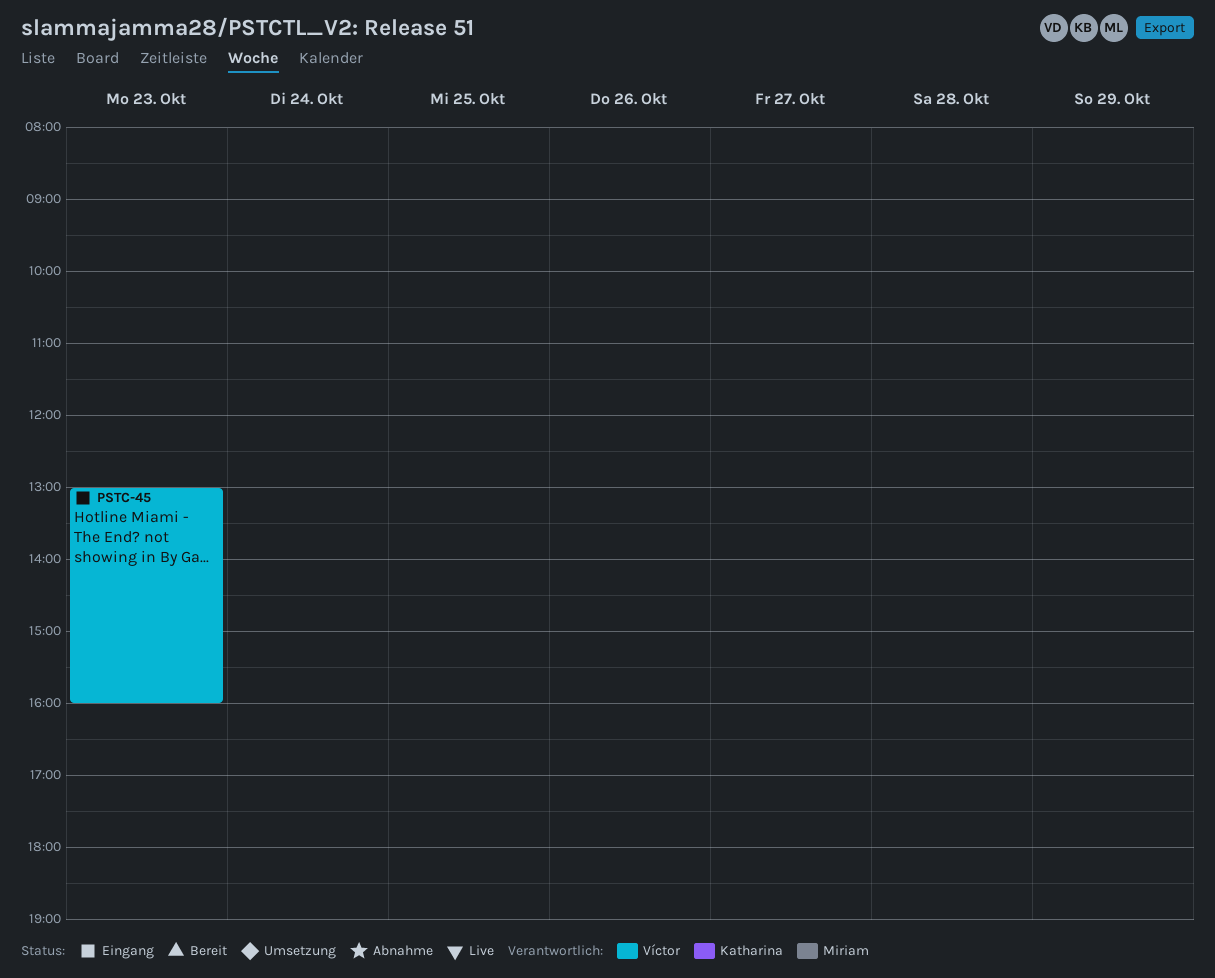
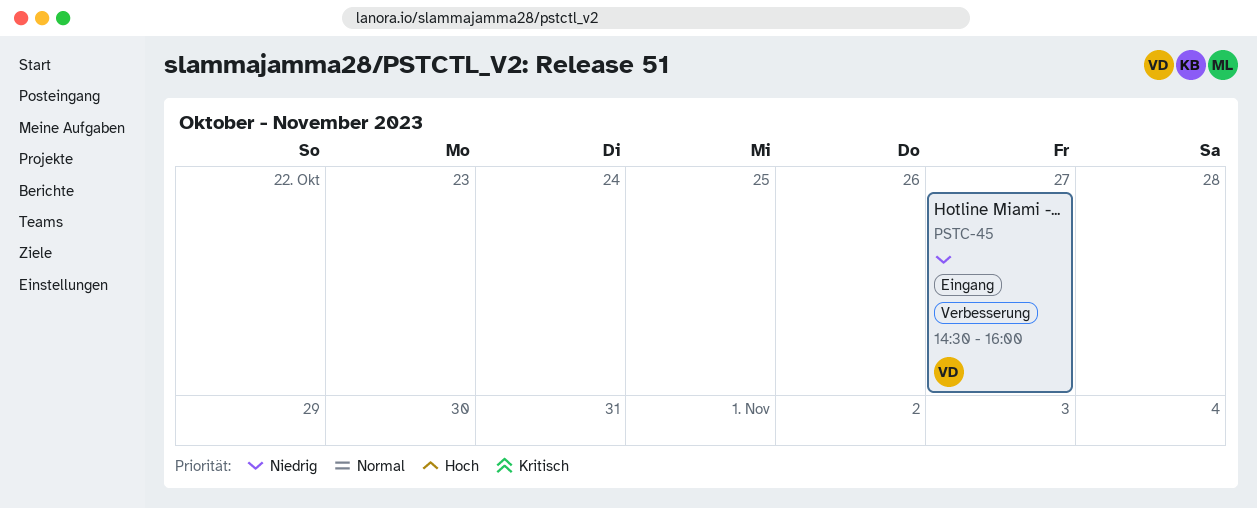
PSTC-45, day: Oct 23 -> Oct 27
PSTC-45, begins: 13:00 -> 14:30

